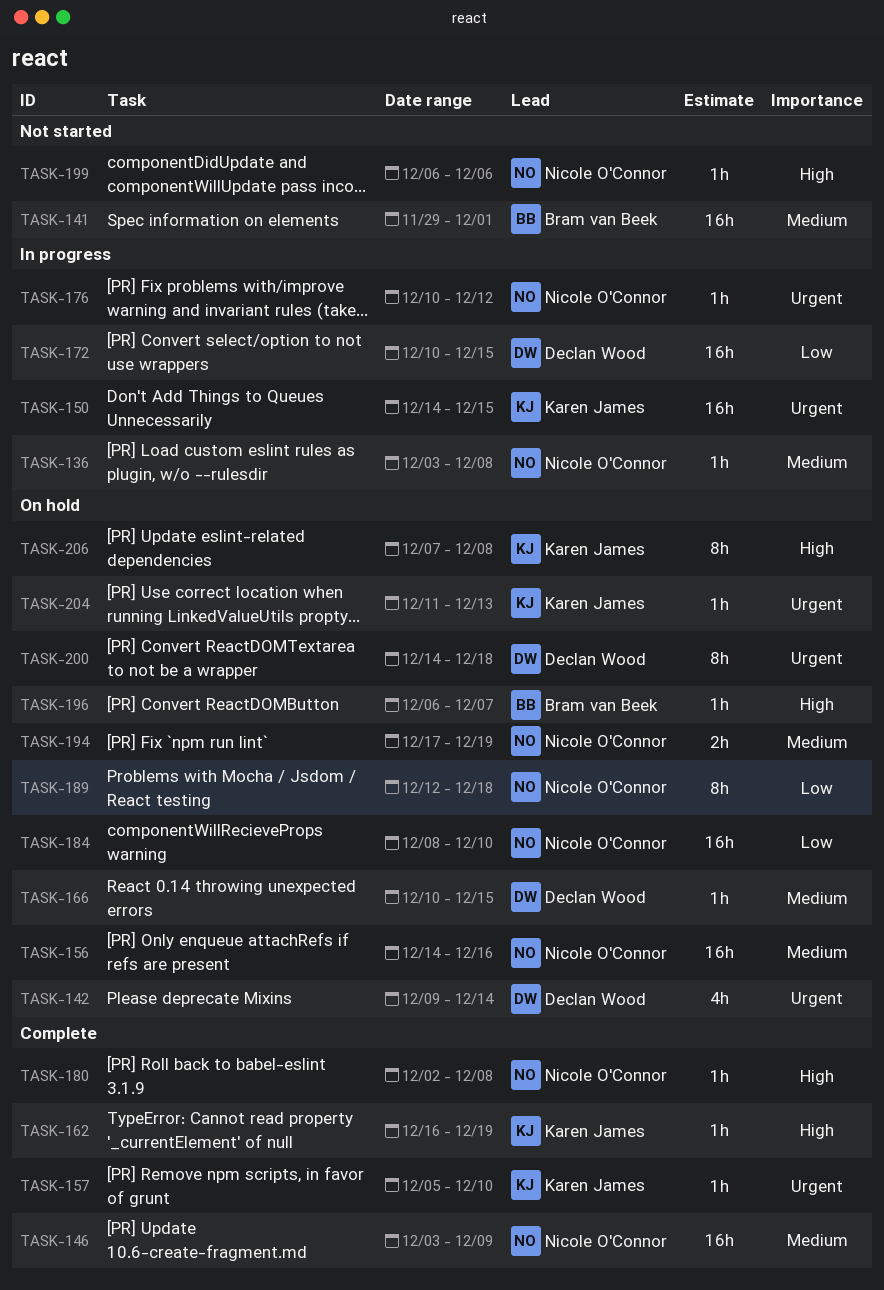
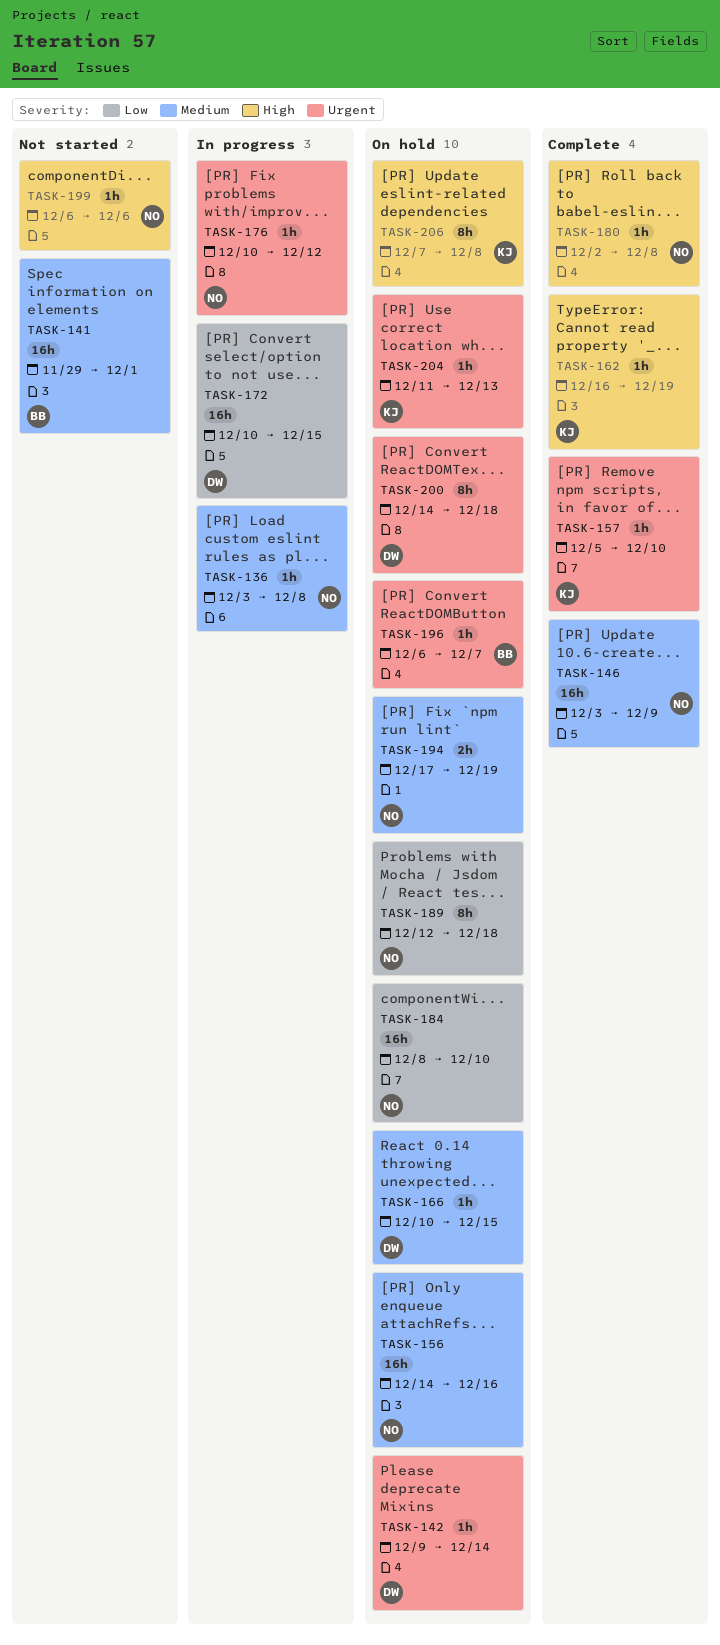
TASK-142, estimate: 4h -> 1h
TASK-150: present -> none
TASK-196, priority: High -> Urgent

